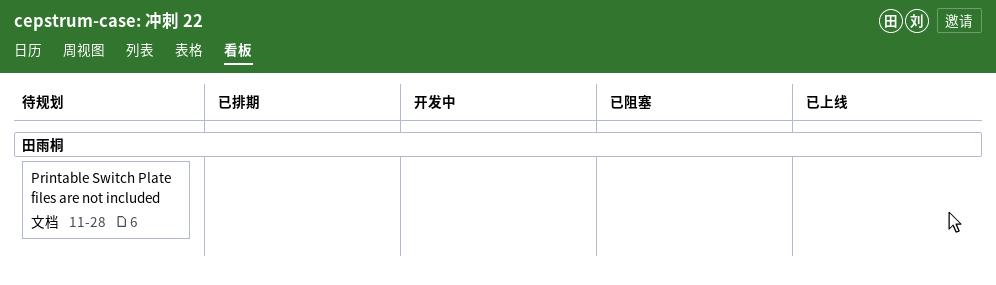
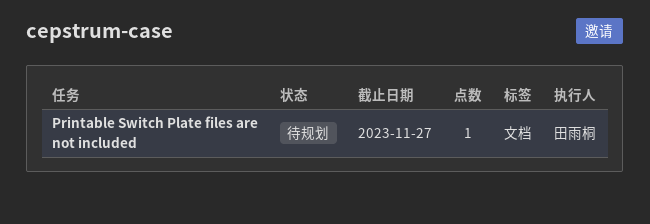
Printable Switch Plate files are not included, due: Nov 28 -> Nov 27

